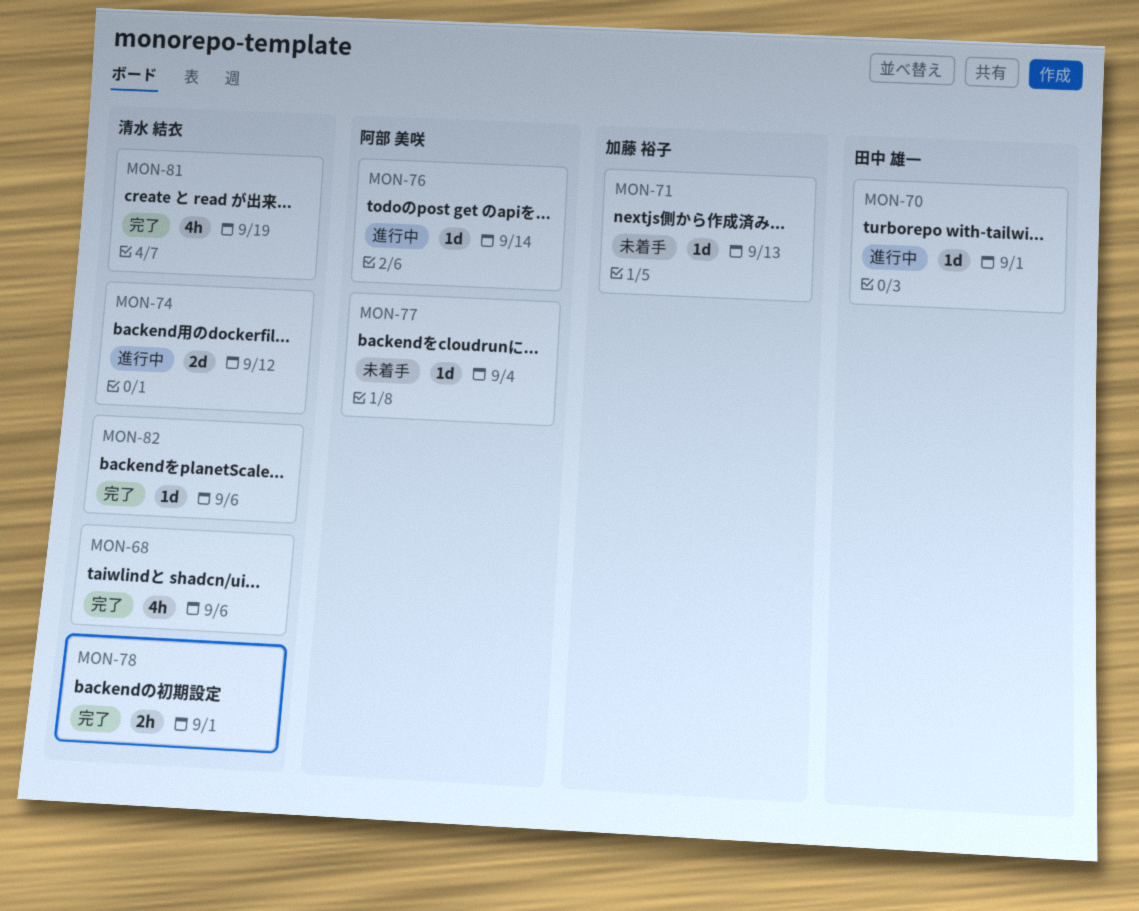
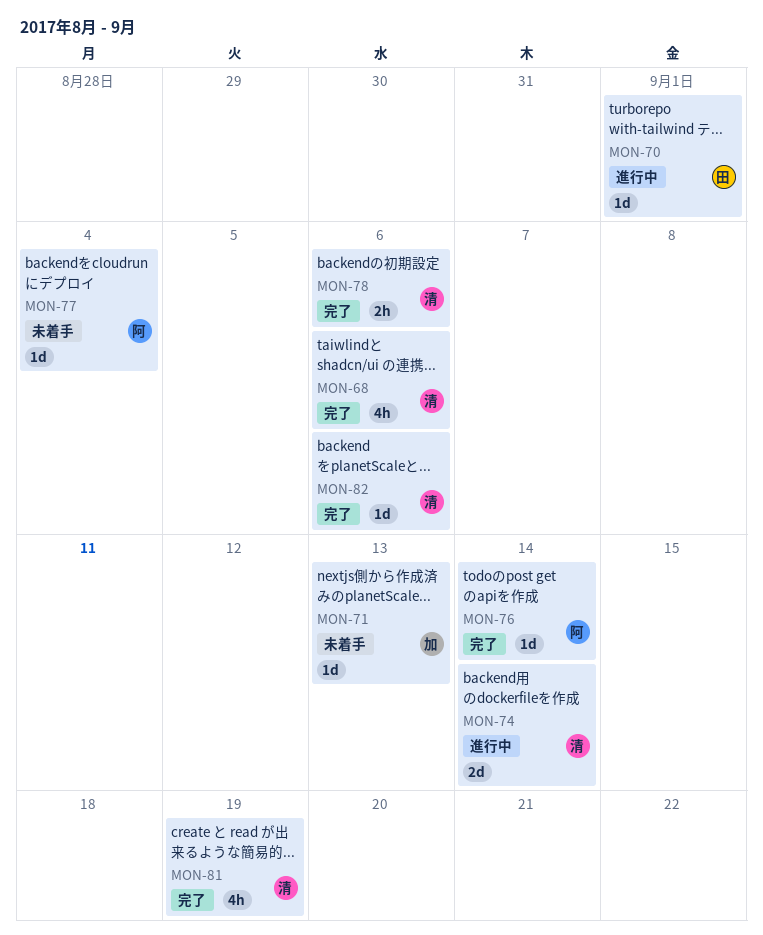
MON-74, due: Sep 12 -> Sep 14
MON-76, status: 進行中 -> 完了
MON-78, due: Sep 1 -> Sep 6

